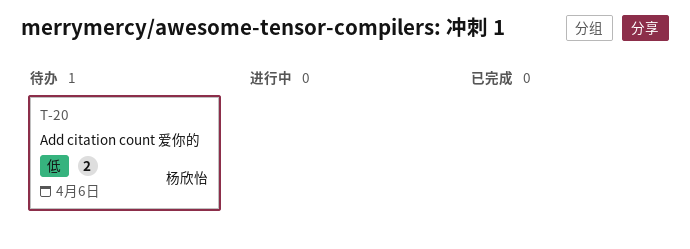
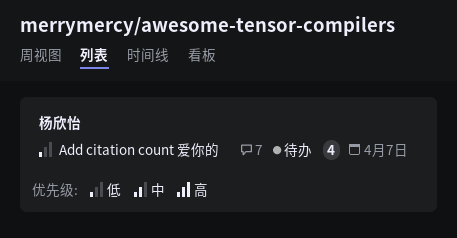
Add citation count 爱你的, estimate: 2 -> 4
Add citation count 爱你的, due: Apr 6 -> Apr 7

